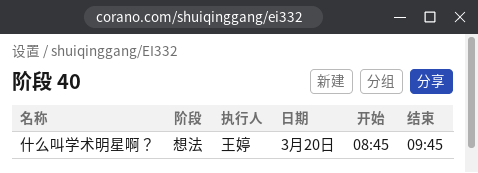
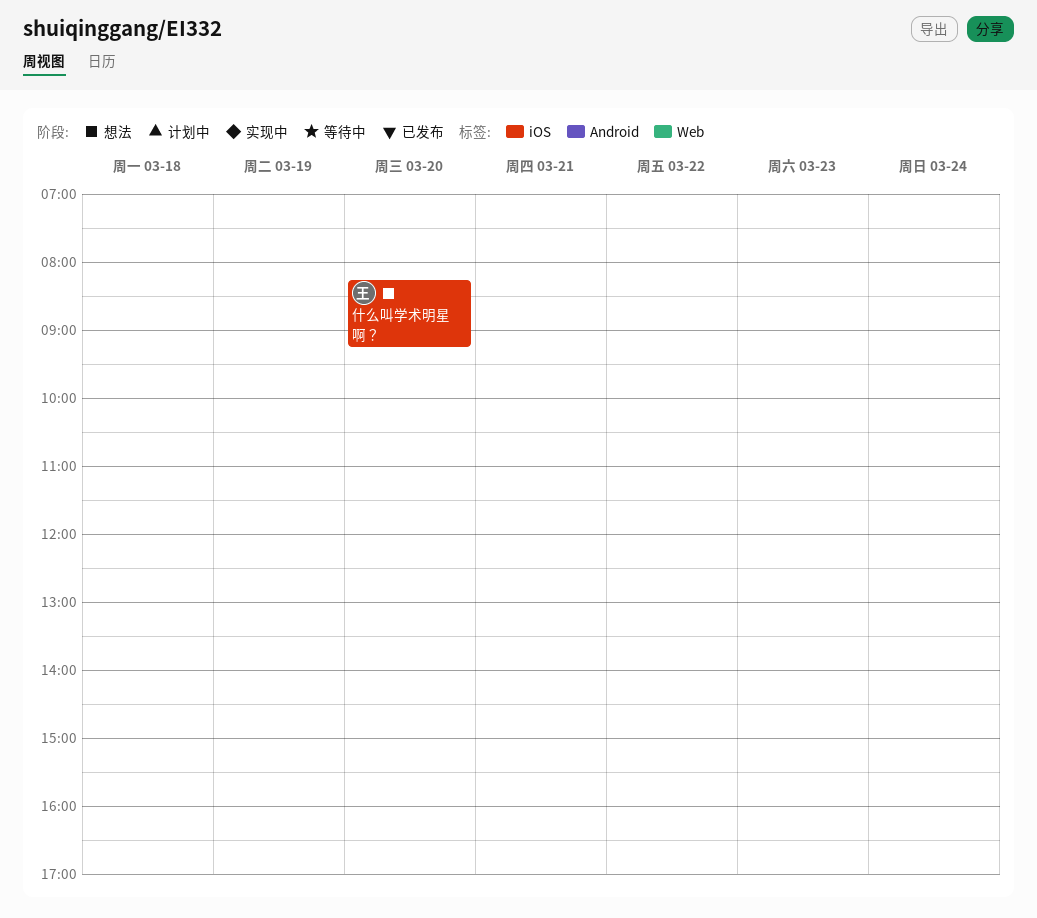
什么叫学术明星啊？, begins: 08:45 -> 08:15
什么叫学术明星啊？, ends: 09:45 -> 09:15

